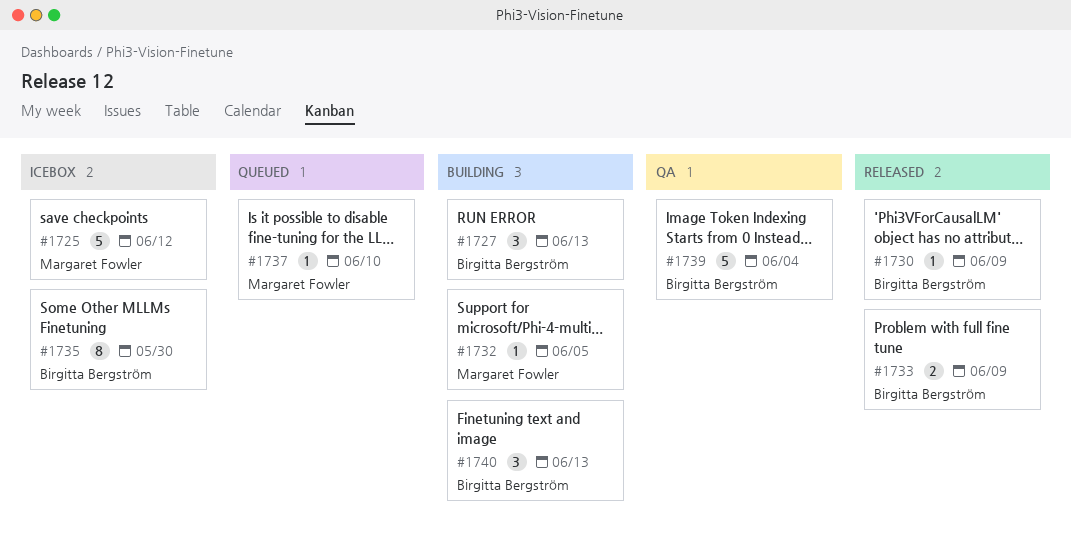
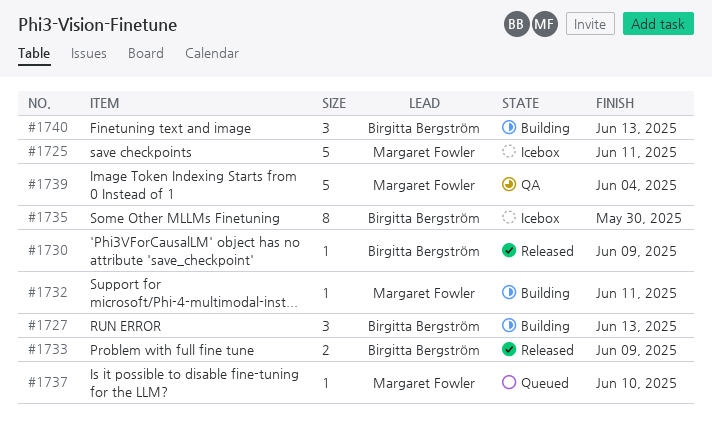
#1725, due: Jun 12 -> Jun 11
#1732, due: Jun 5 -> Jun 11
#1739, owner: Birgitta Bergström -> Margaret Fowler

